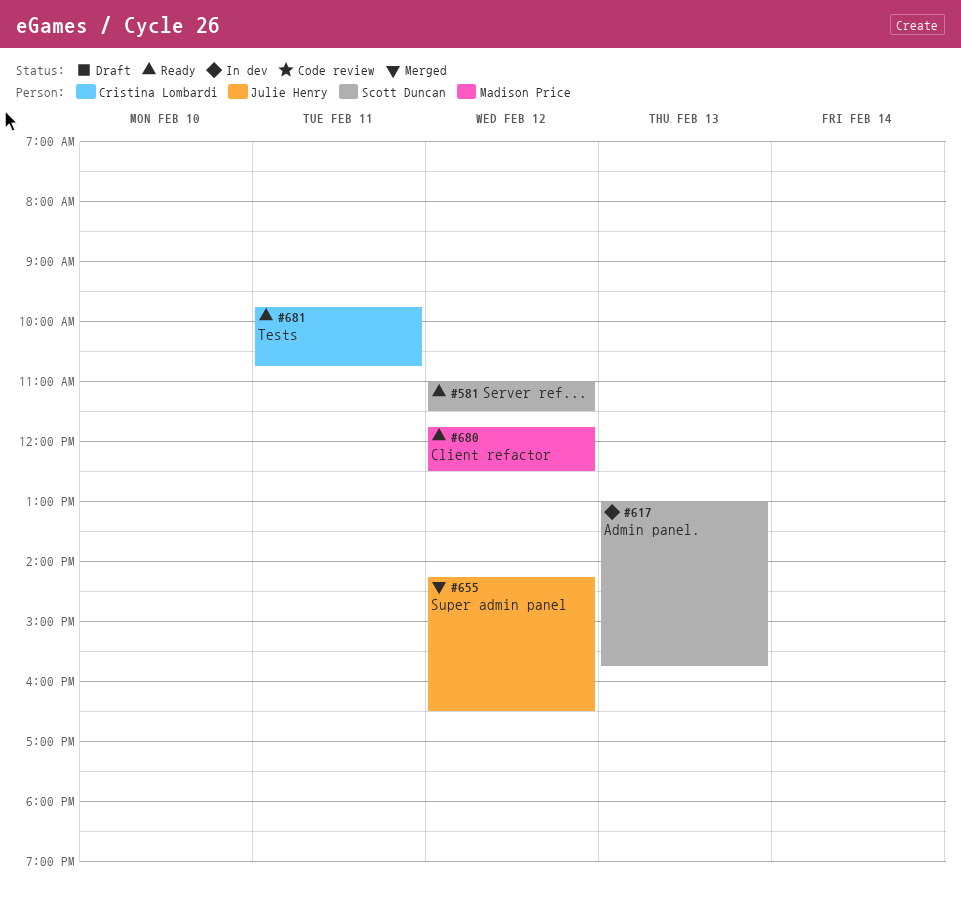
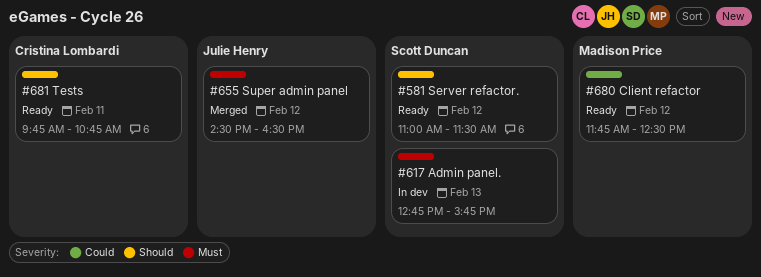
#617, begins: 13:00 -> 12:45
#655, begins: 14:15 -> 14:30

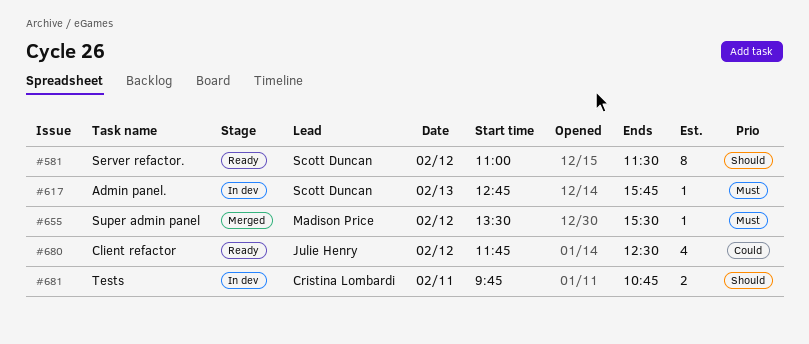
#655, owner: Julie Henry -> Madison Price
#655, begins: 14:30 -> 13:30
#655, ends: 16:30 -> 15:30
#680, owner: Madison Price -> Julie Henry
#681, status: Ready -> In dev

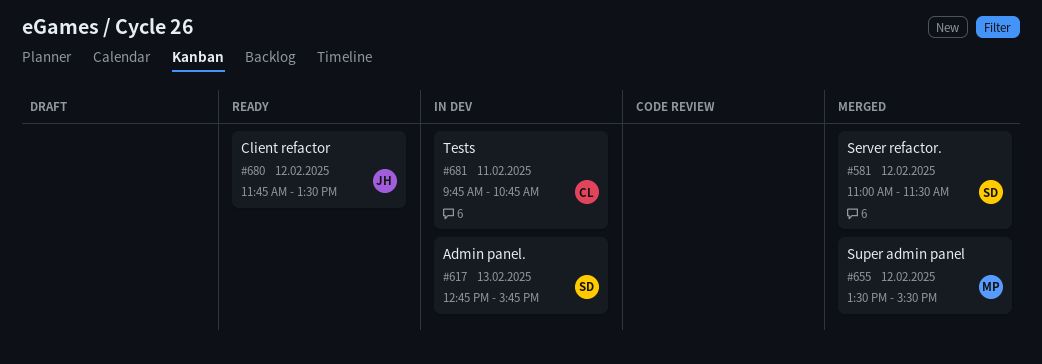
#581, status: Ready -> Merged
#680, ends: 12:30 -> 13:30

